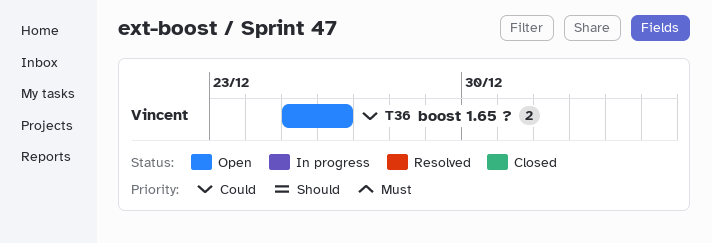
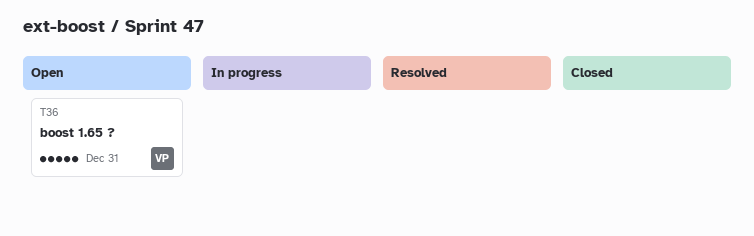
T36, estimate: 2 -> 5
T36, due: Dec 26 -> Dec 31

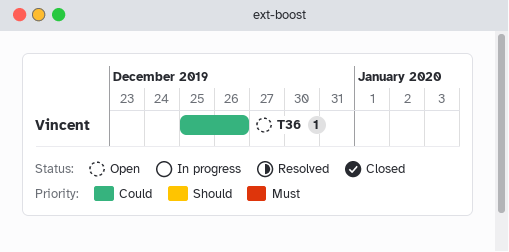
T36, estimate: 5 -> 1
T36, due: Dec 31 -> Dec 26

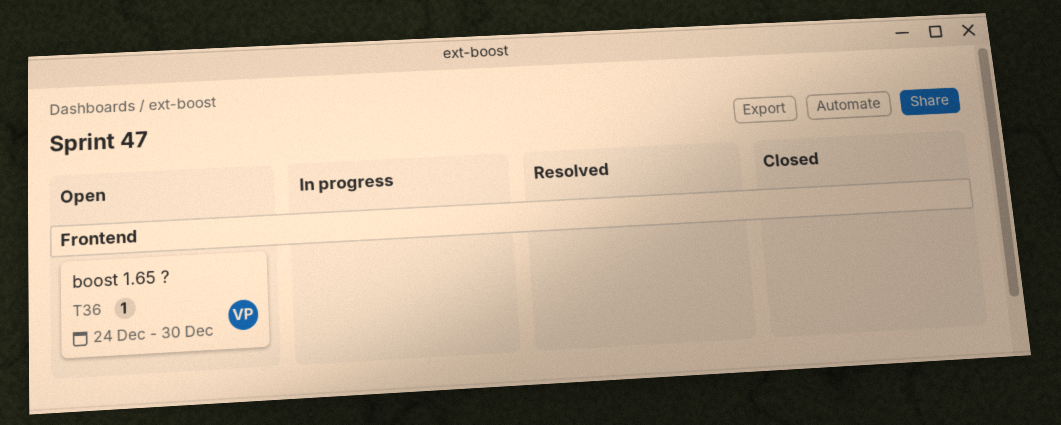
T36, start: Dec 25 -> Dec 24
T36, due: Dec 26 -> Dec 30

